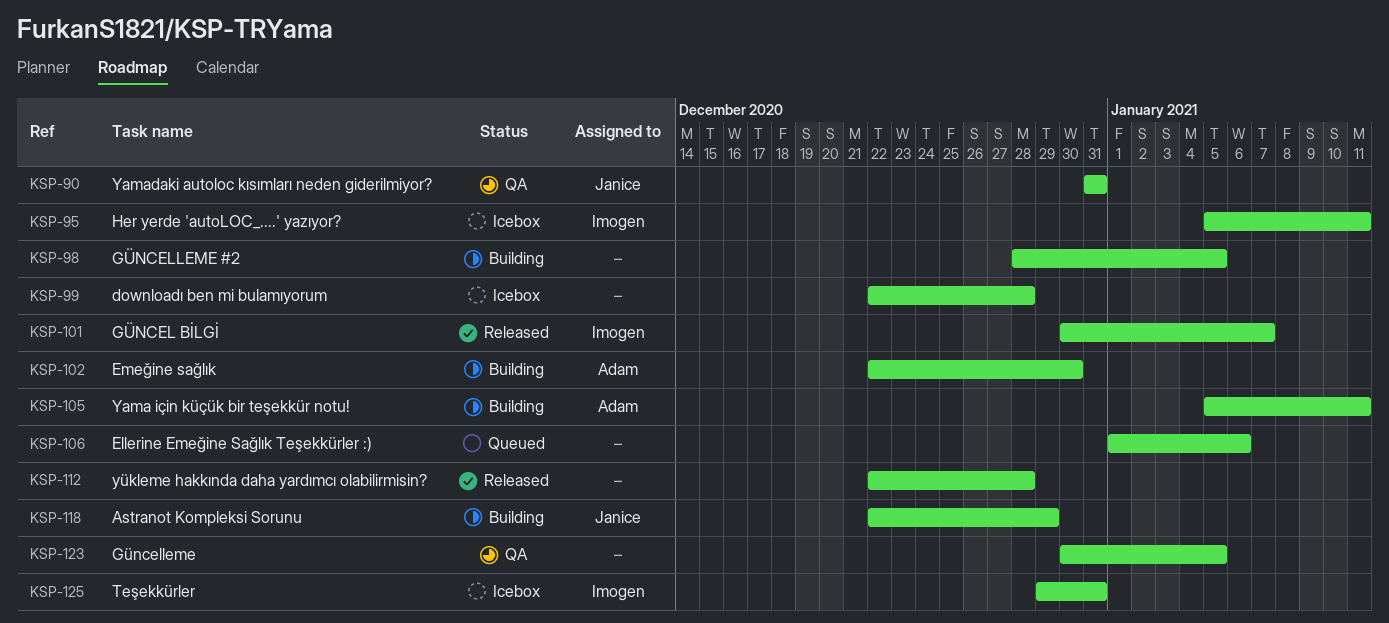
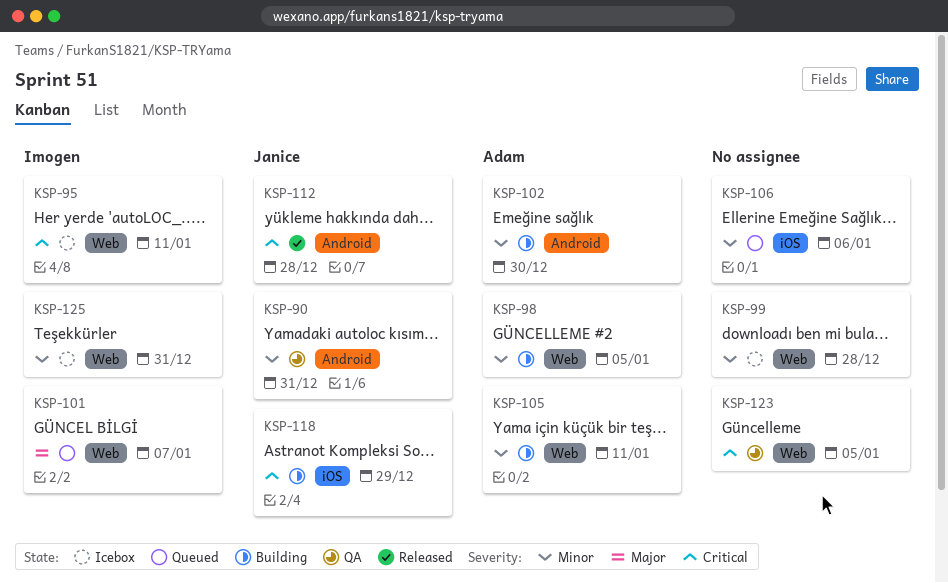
KSP-98, owner: none -> Adam
KSP-101, status: Released -> Queued
KSP-112, owner: none -> Janice

